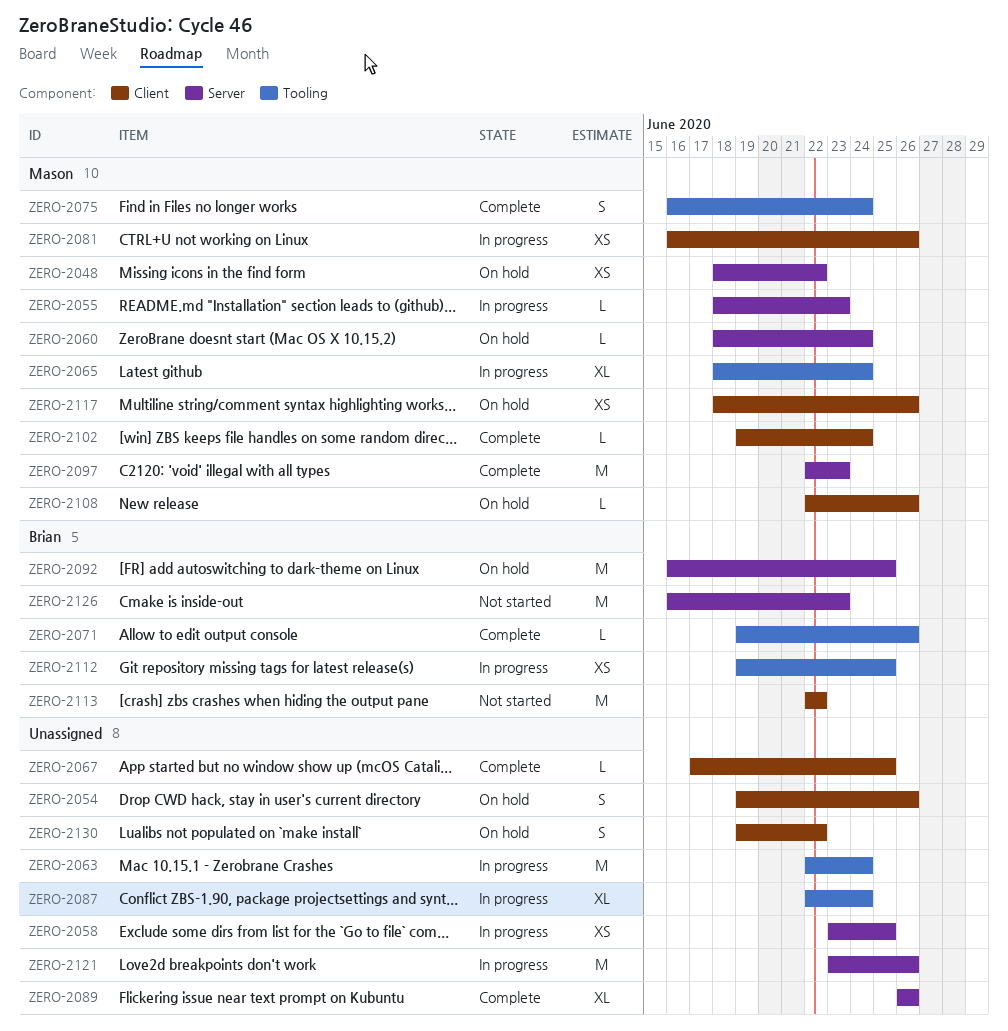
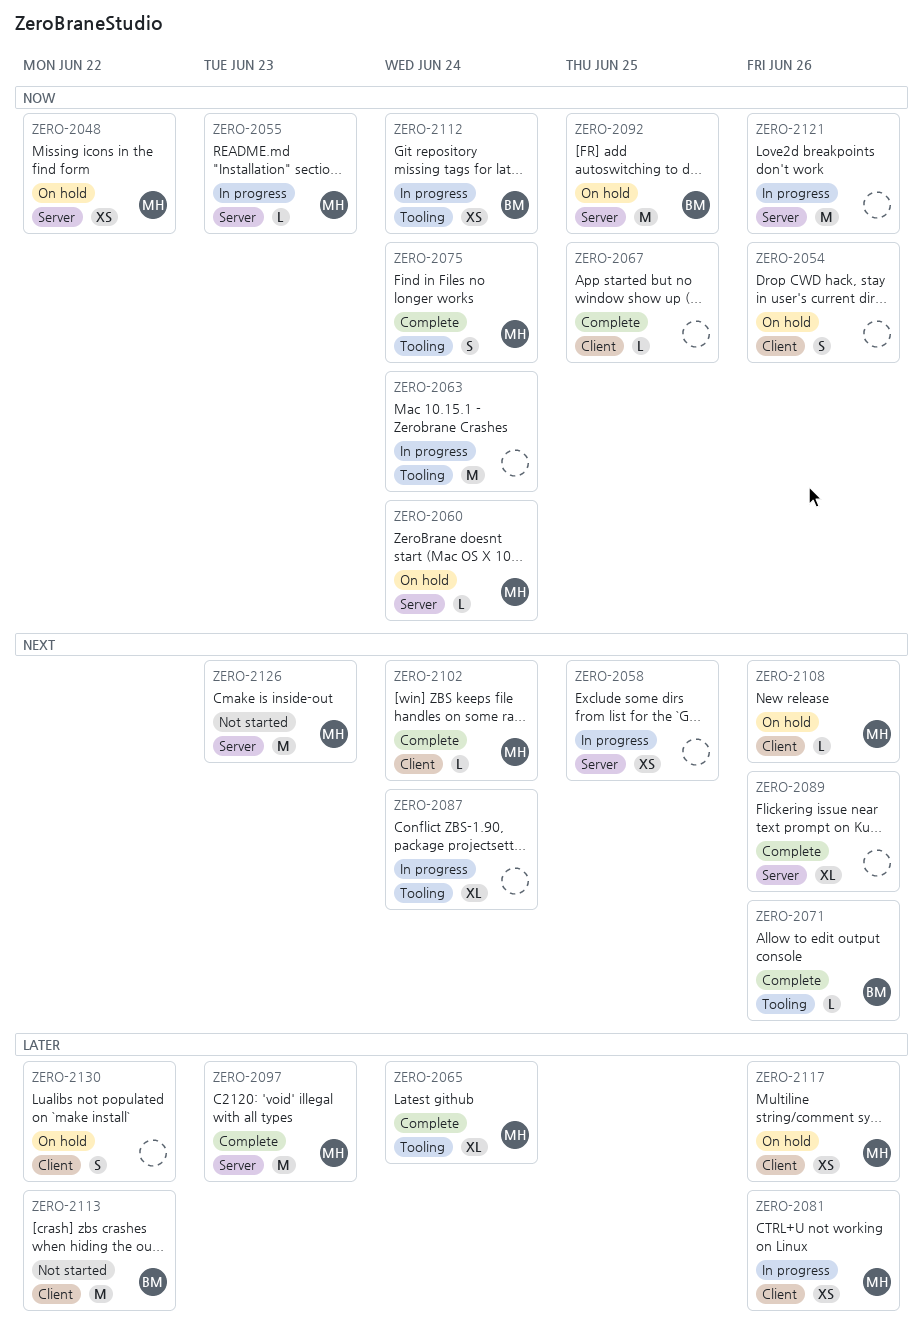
ZERO-2065, status: In progress -> Complete
ZERO-2112, due: Jun 25 -> Jun 24
ZERO-2126, owner: Brian -> Mason

